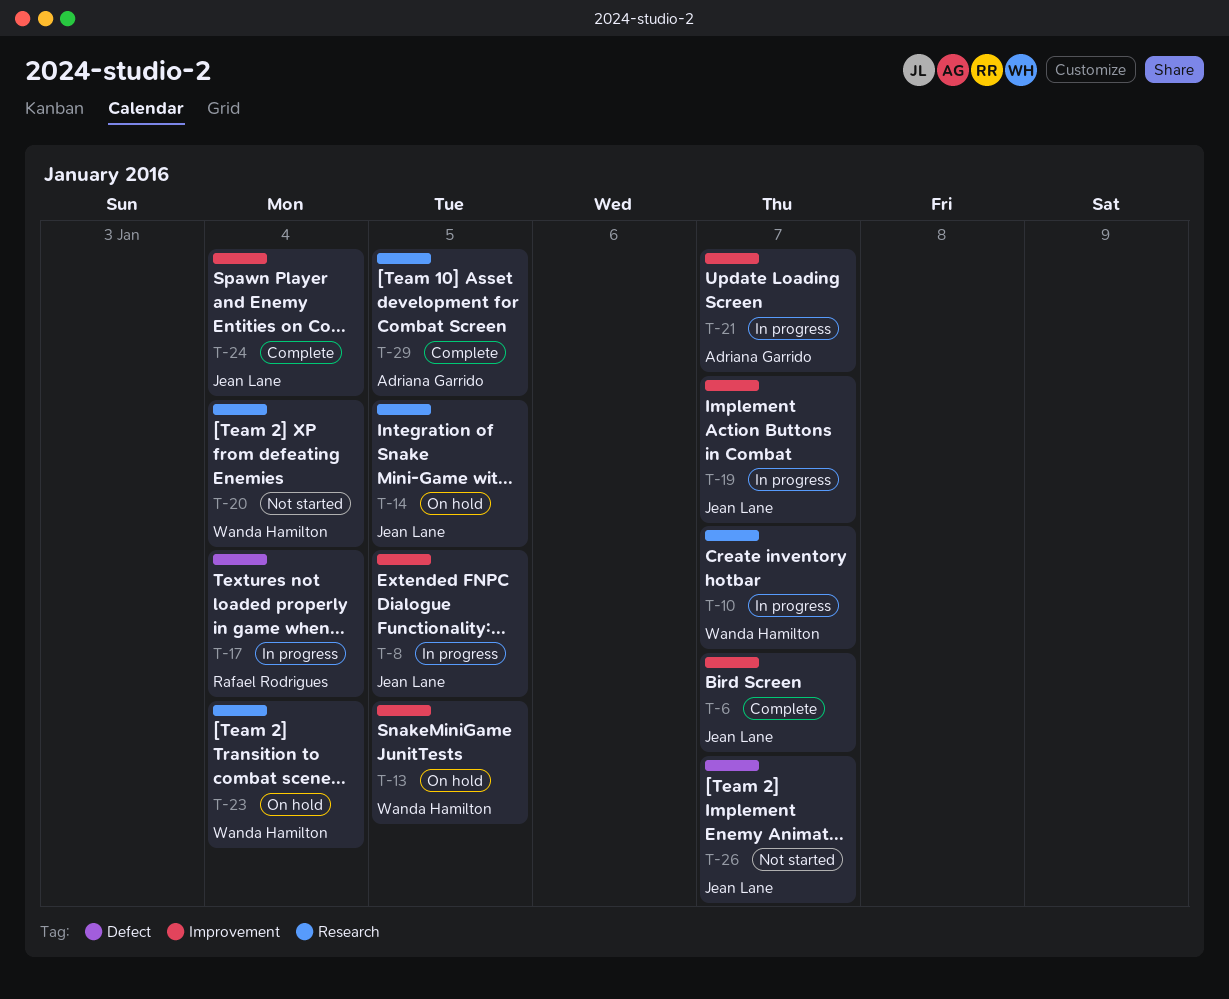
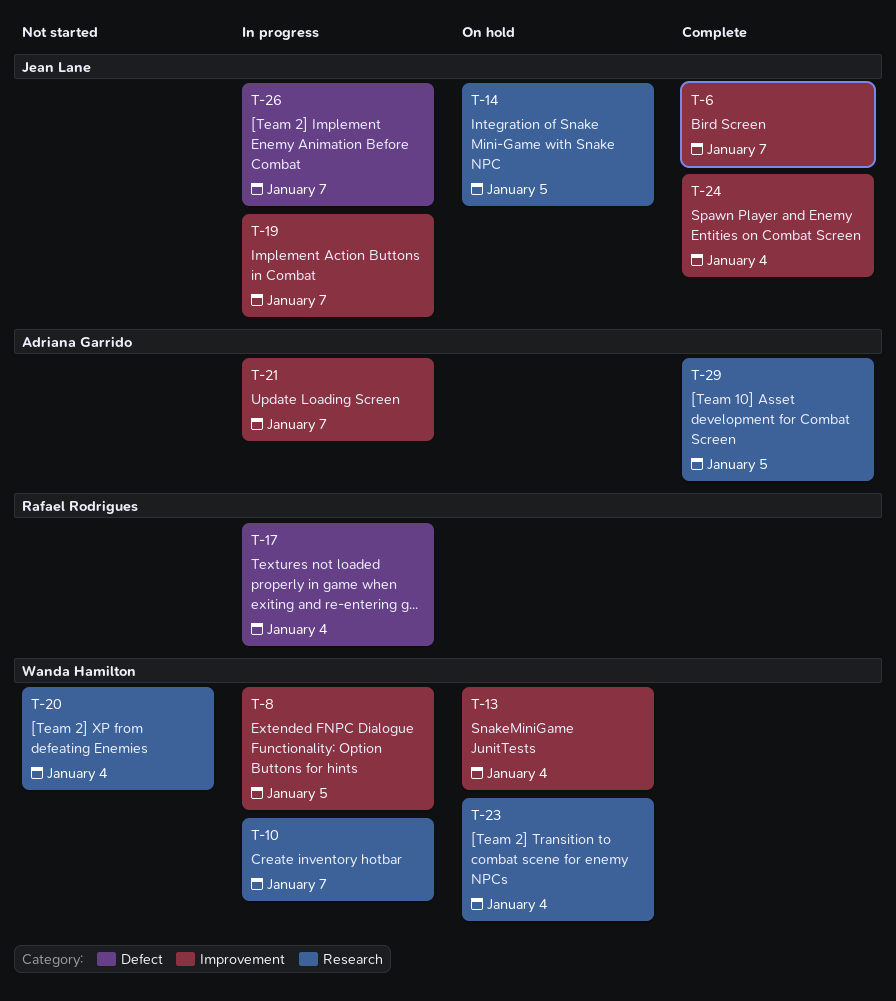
T-8, owner: Jean Lane -> Wanda Hamilton
T-13, due: Jan 5 -> Jan 4
T-26, status: Not started -> In progress

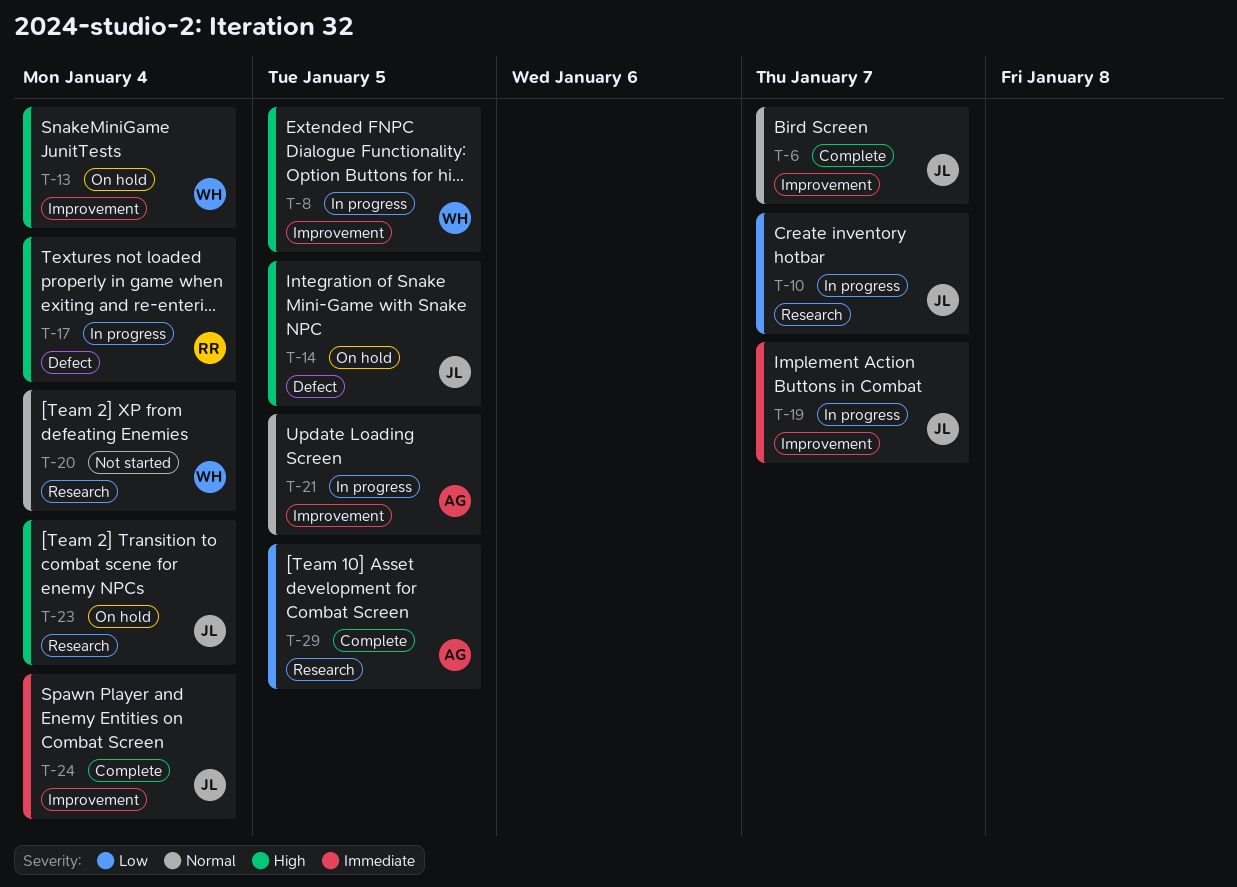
T-10, owner: Wanda Hamilton -> Jean Lane
T-14, label: Research -> Defect
T-21, due: Jan 7 -> Jan 5
T-23, owner: Wanda Hamilton -> Jean Lane
T-26: present -> none

